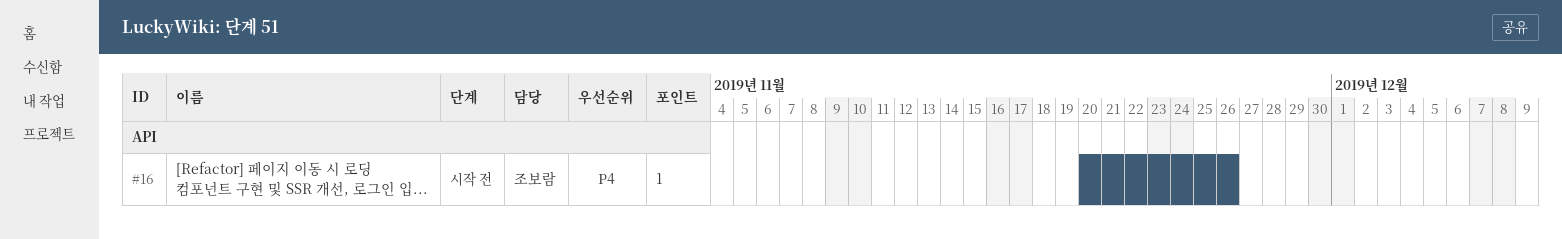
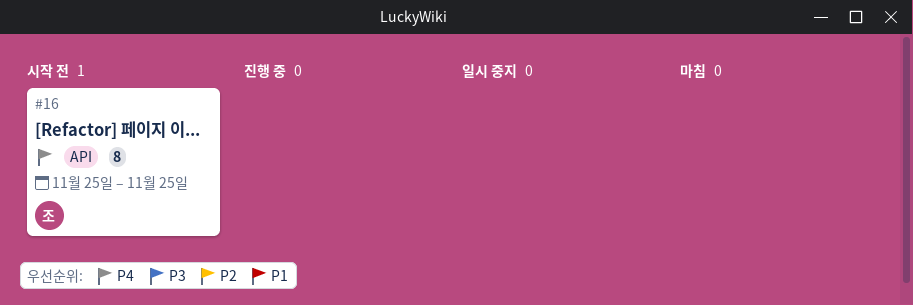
#16, estimate: 1 -> 8
#16, start: Nov 20 -> Nov 25
#16, due: Nov 26 -> Nov 25

